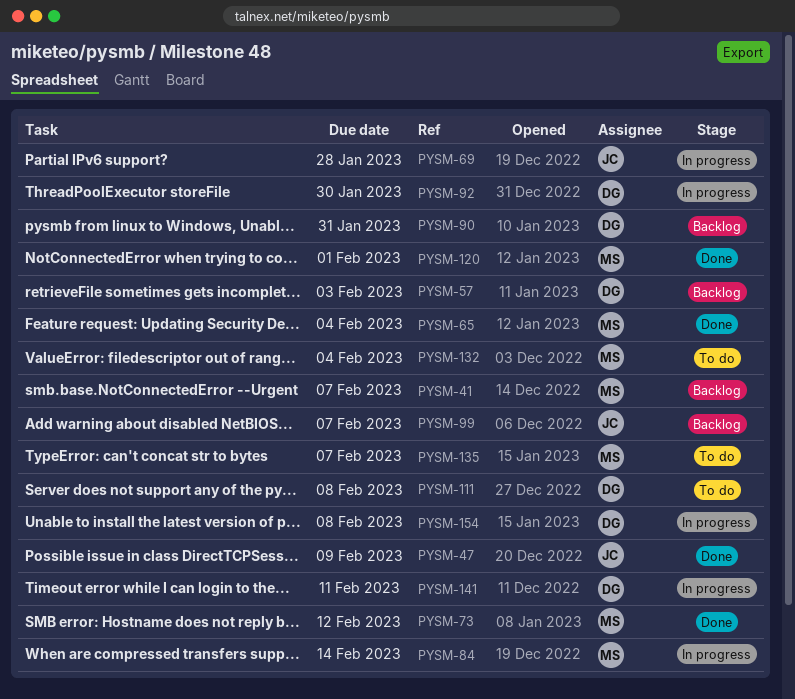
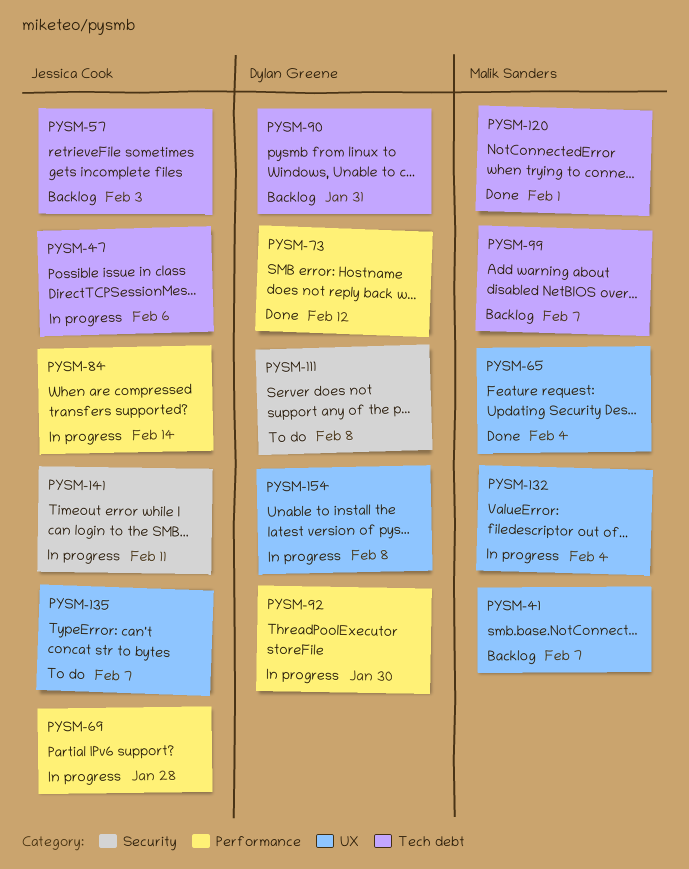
PYSM-47, status: Done -> In progress
PYSM-47, due: Feb 9 -> Feb 6
PYSM-57, owner: Dylan Greene -> Jessica Cook
PYSM-73, owner: Malik Sanders -> Dylan Greene
PYSM-84, owner: Malik Sanders -> Jessica Cook
PYSM-99, owner: Jessica Cook -> Malik Sanders
PYSM-132, status: To do -> In progress
PYSM-135, owner: Malik Sanders -> Jessica Cook
PYSM-141, owner: Dylan Greene -> Jessica Cook

